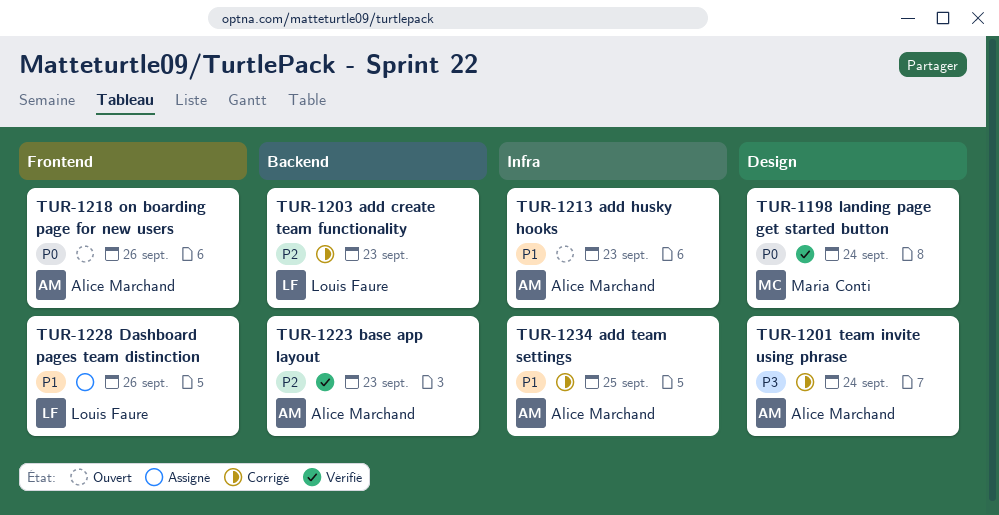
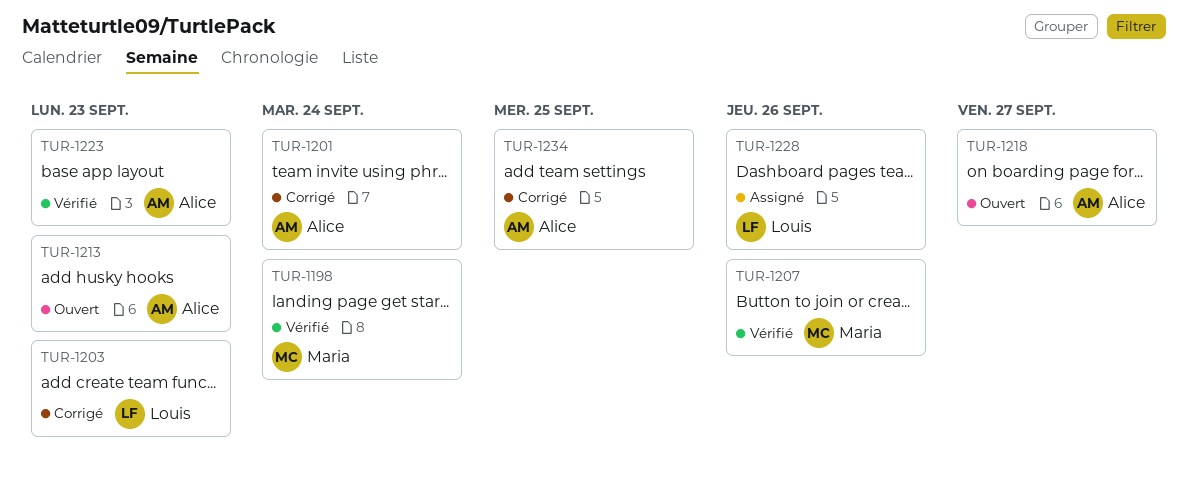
TUR-1207: none -> present
TUR-1218, due: Sep 26 -> Sep 27

